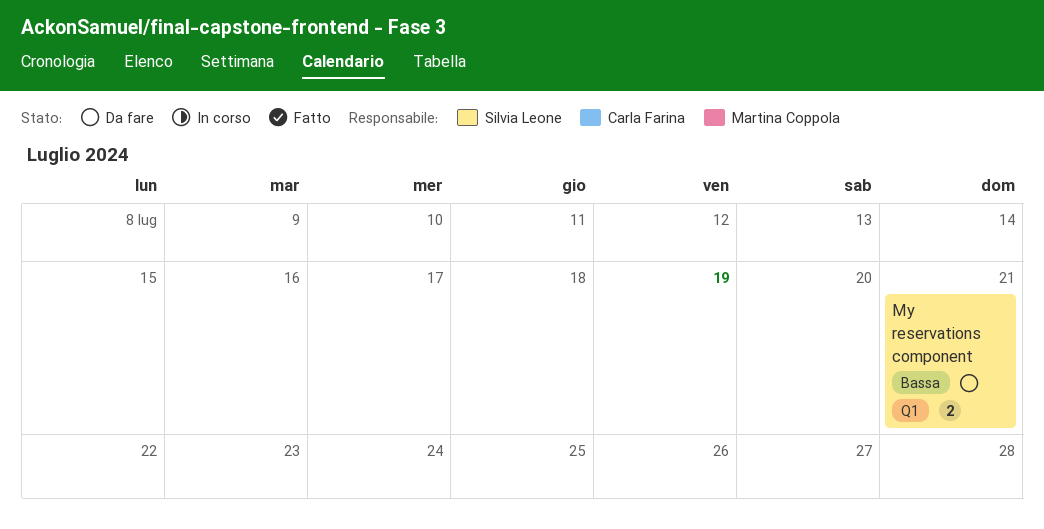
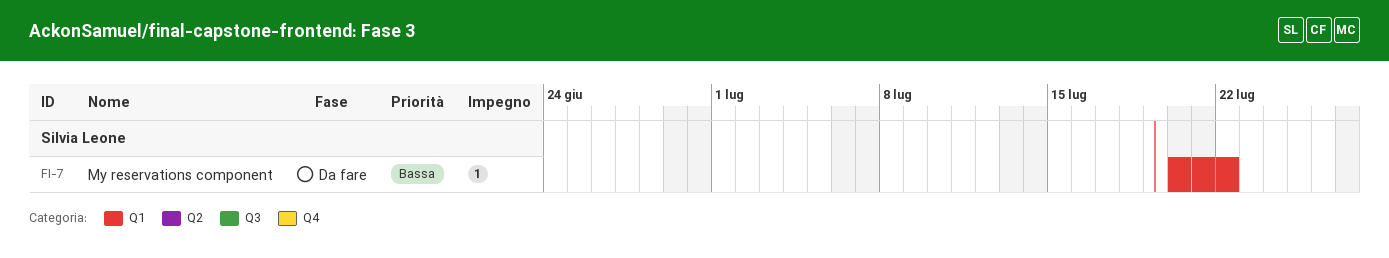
My reservations component, estimate: 2 -> 1
My reservations component, due: Jul 21 -> Jul 22

